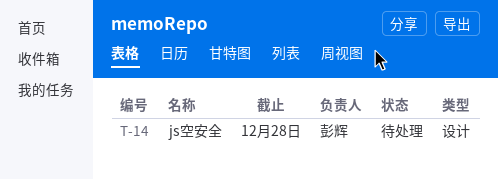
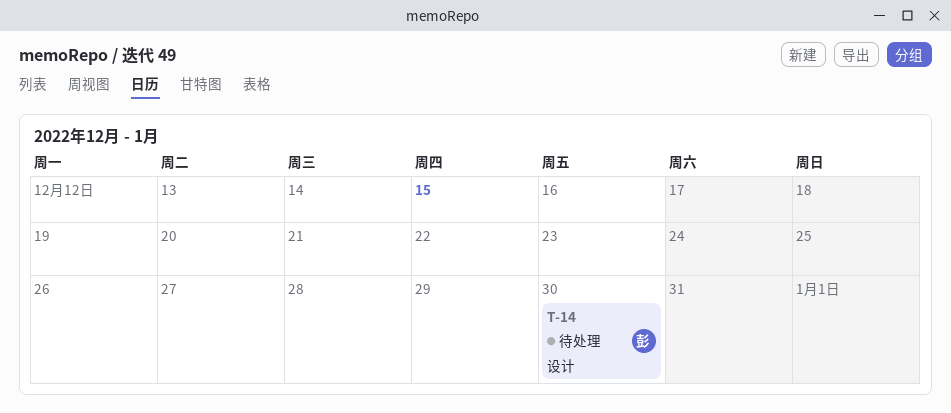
T-14, due: Dec 28 -> Dec 30

